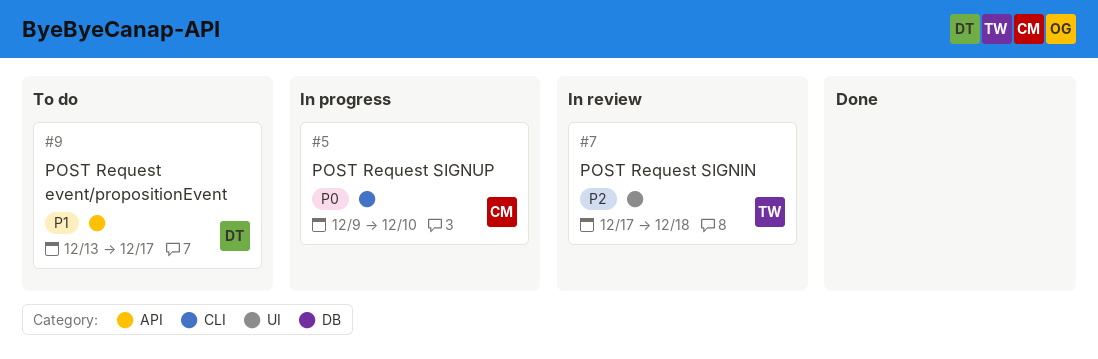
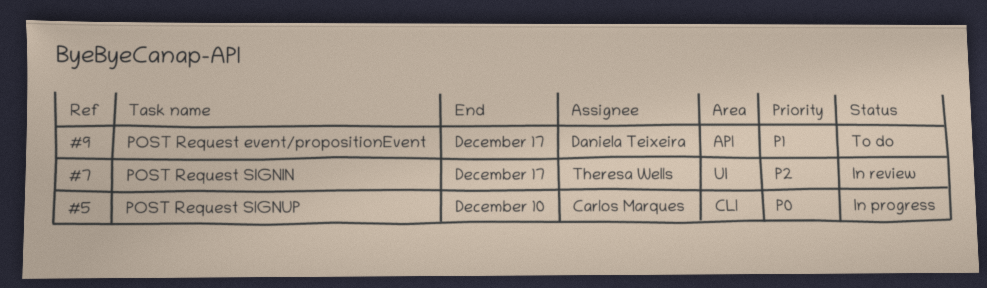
#7, due: Dec 18 -> Dec 17

